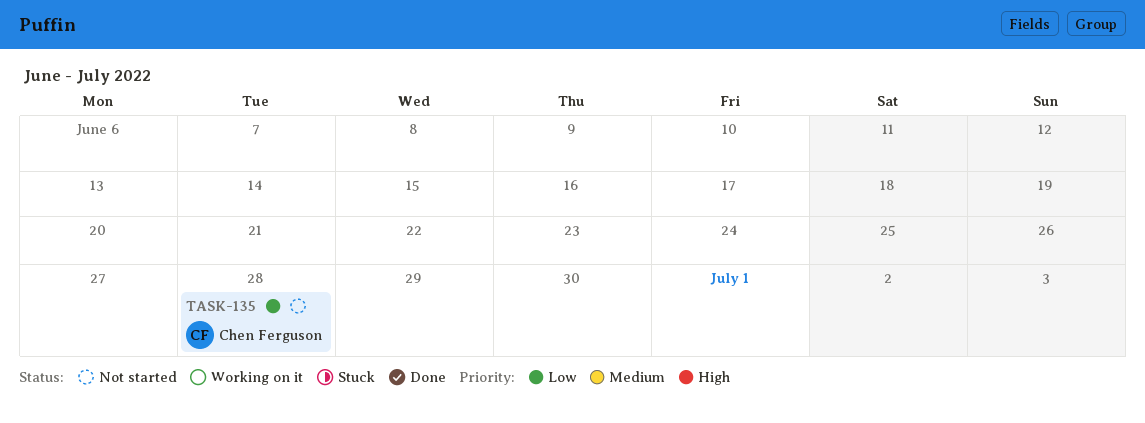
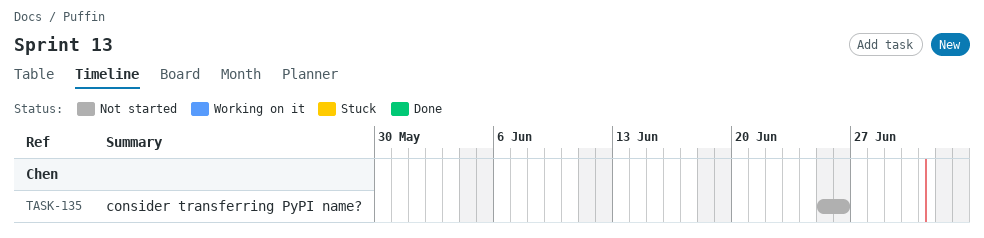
TASK-135, due: Jun 28 -> Jun 26

